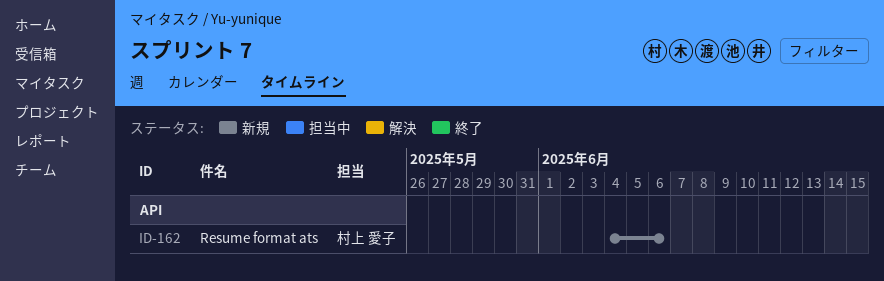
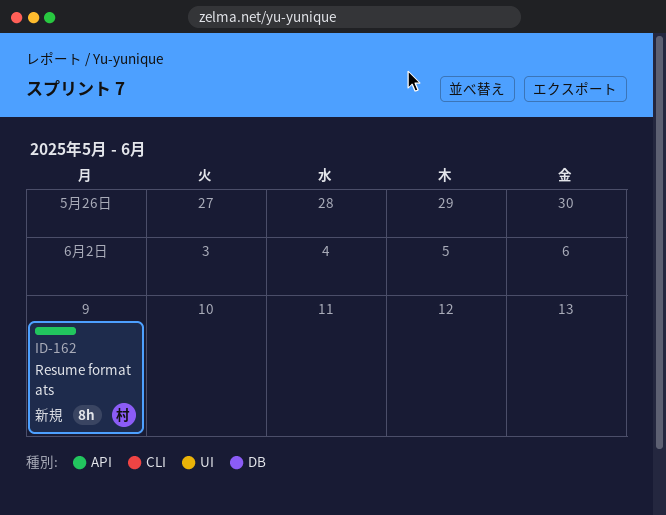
ID-162, due: Jun 6 -> Jun 9

